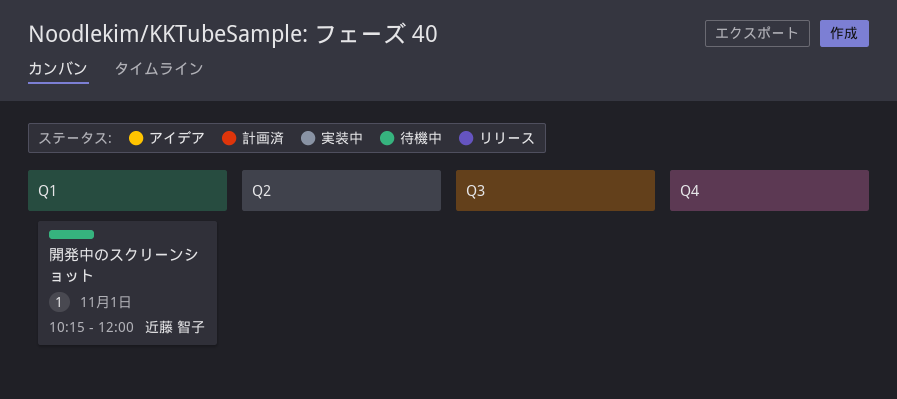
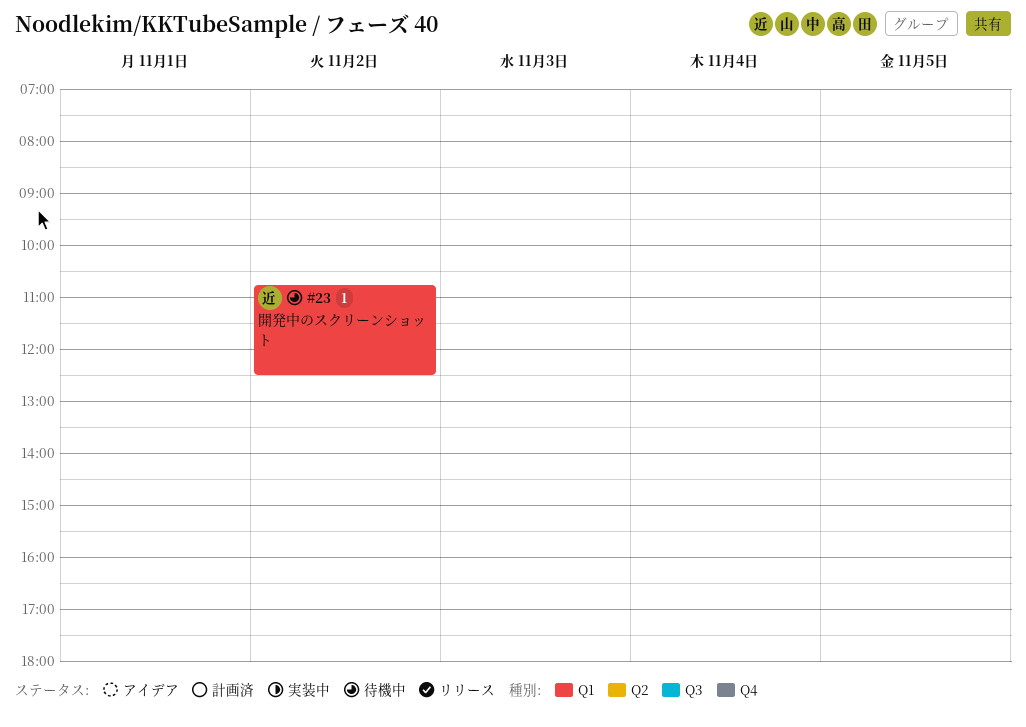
開発中のスクリーンショット, day: Nov 1 -> Nov 2
開発中のスクリーンショット, begins: 10:15 -> 10:45
開発中のスクリーンショット, ends: 12:00 -> 12:30

